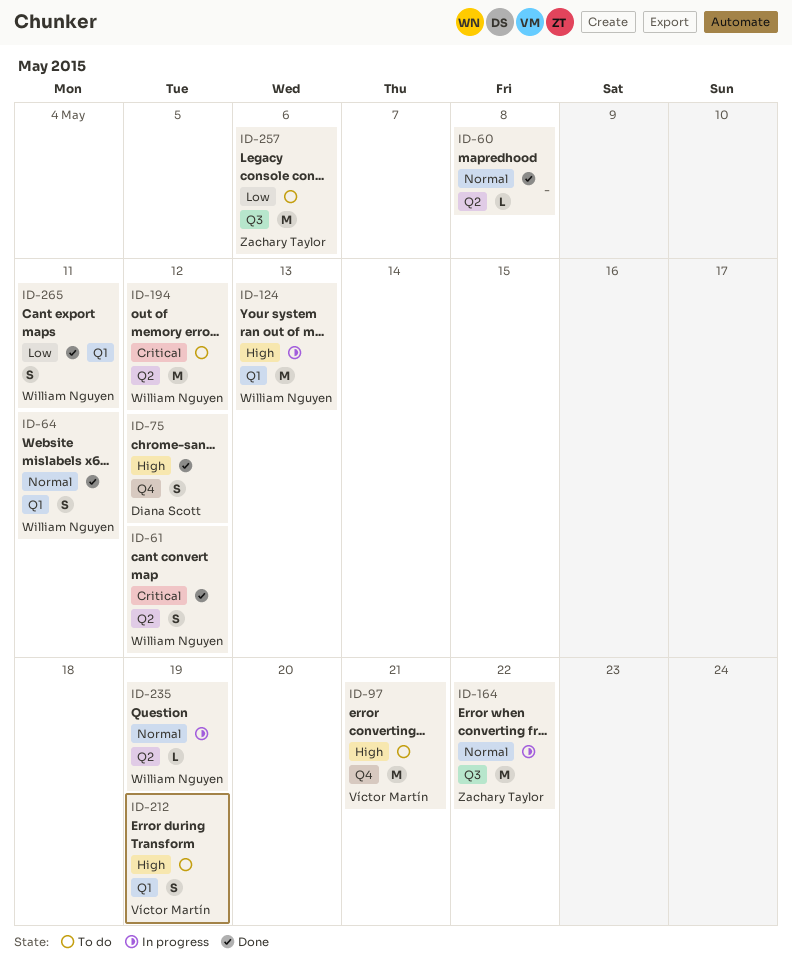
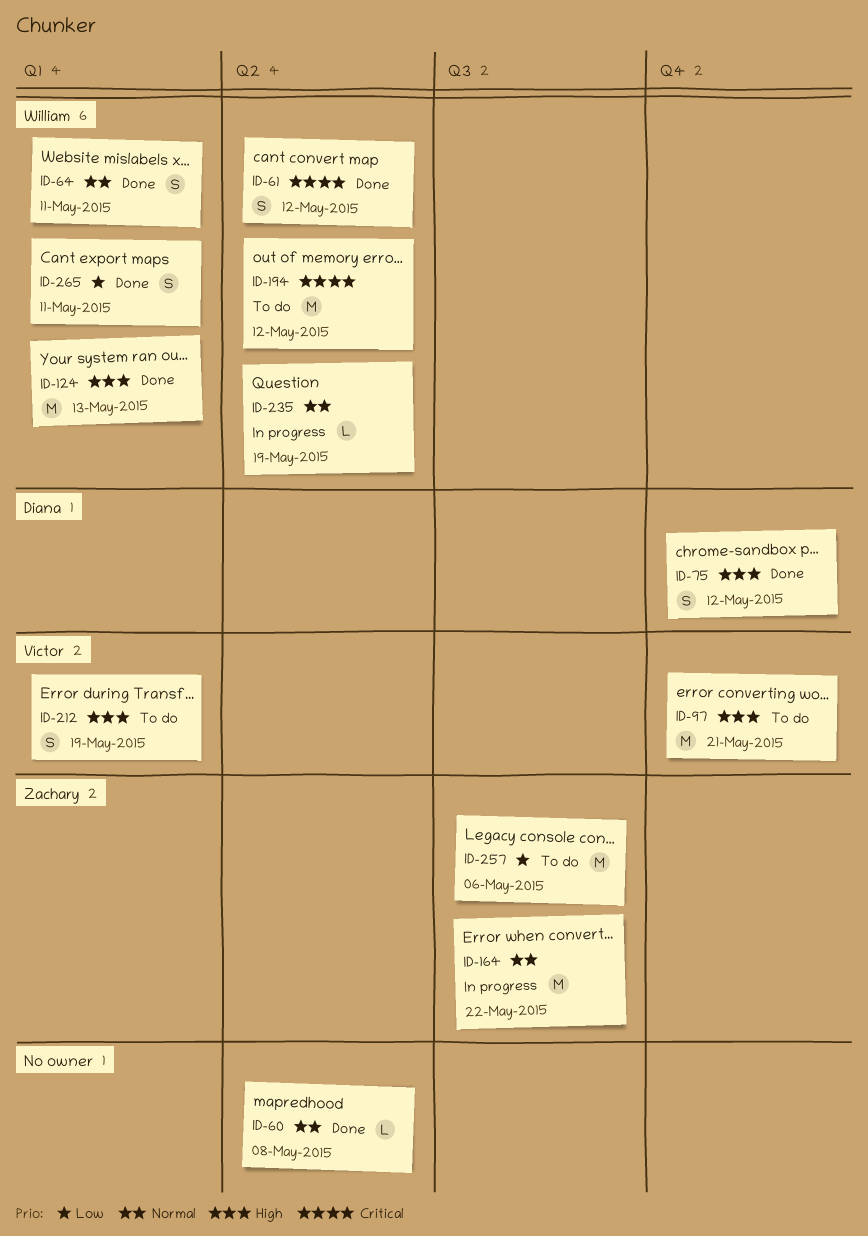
ID-124, status: In progress -> Done

